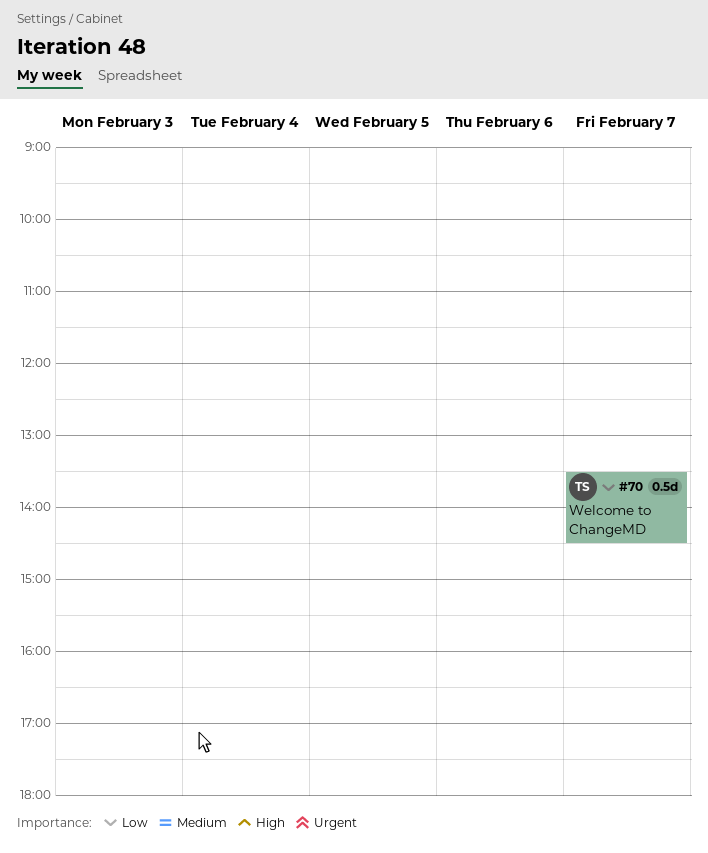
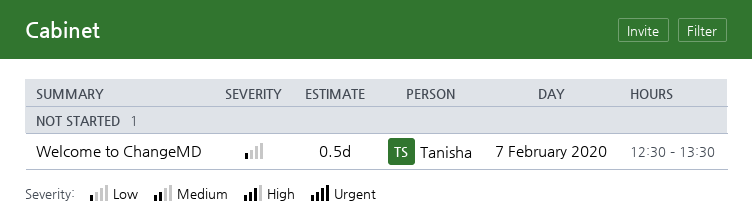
Welcome to ChangeMD, begins: 13:30 -> 12:30
Welcome to ChangeMD, ends: 14:30 -> 13:30

